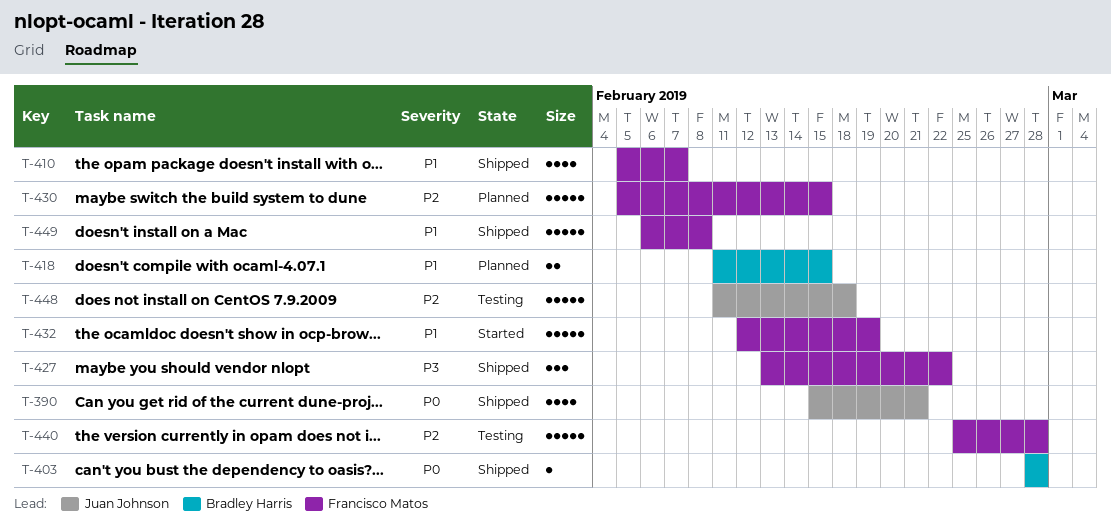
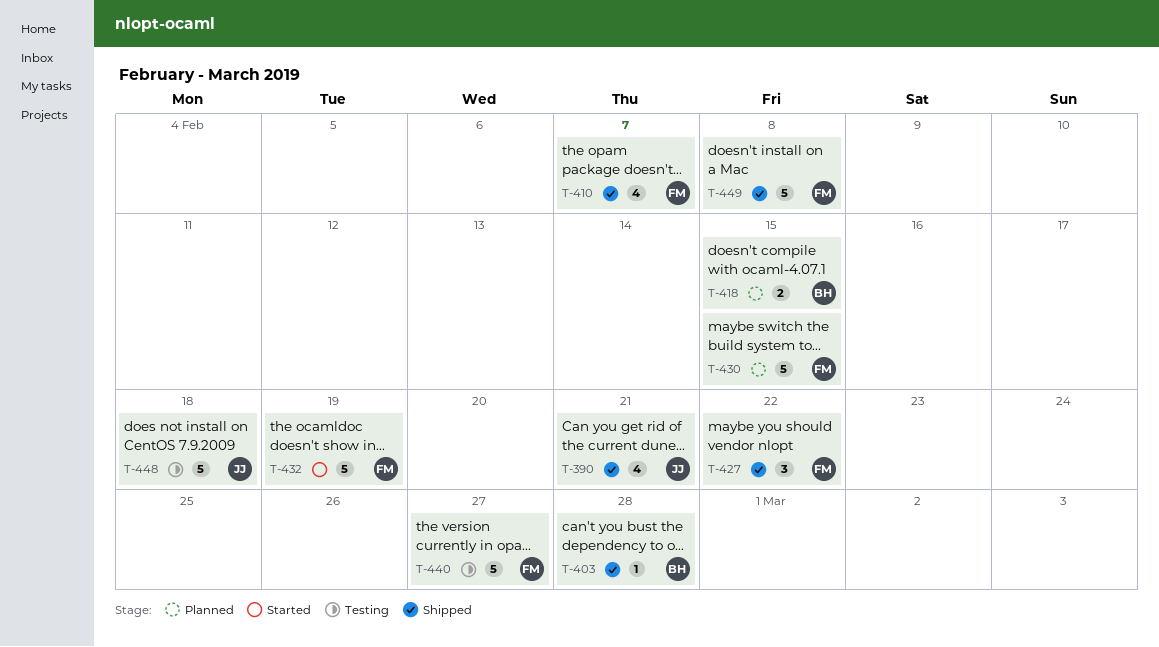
T-440, due: Feb 28 -> Feb 27

